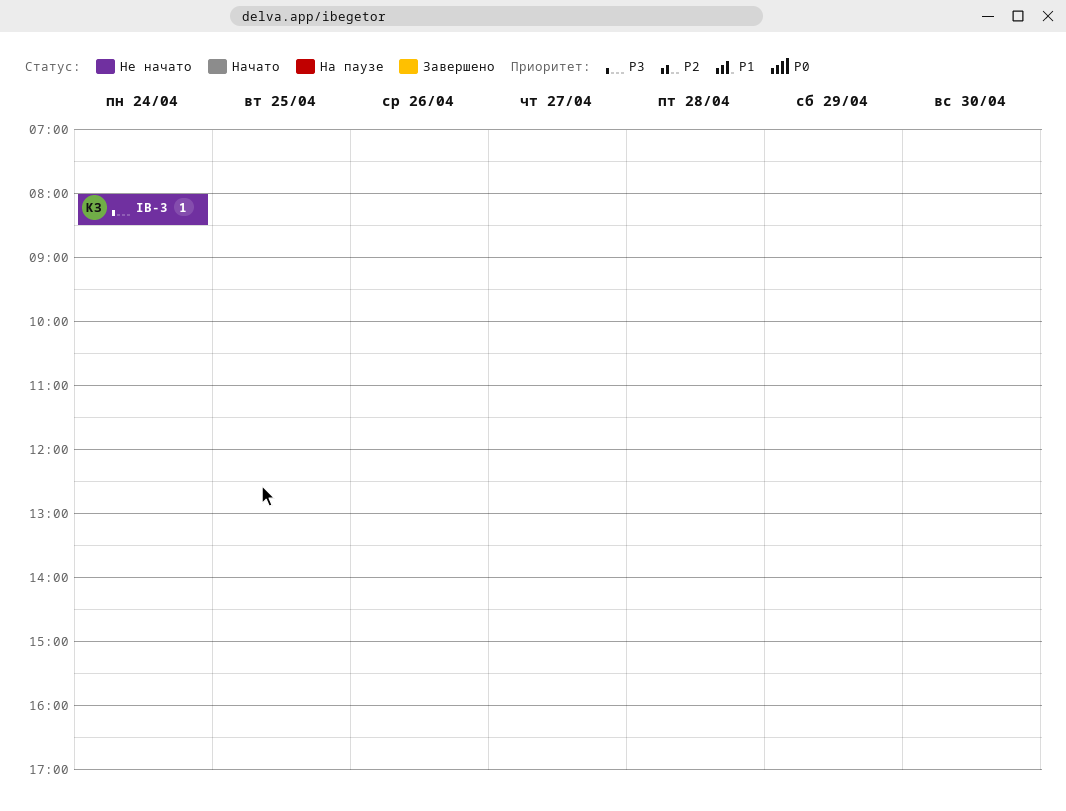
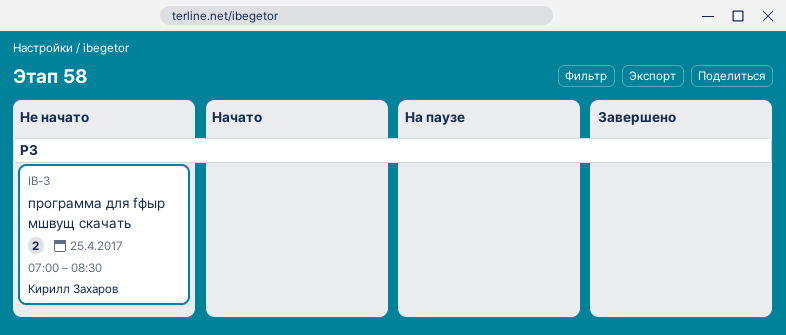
IB-3, estimate: 1 -> 2
IB-3, day: Apr 24 -> Apr 25
IB-3, begins: 08:00 -> 07:00

